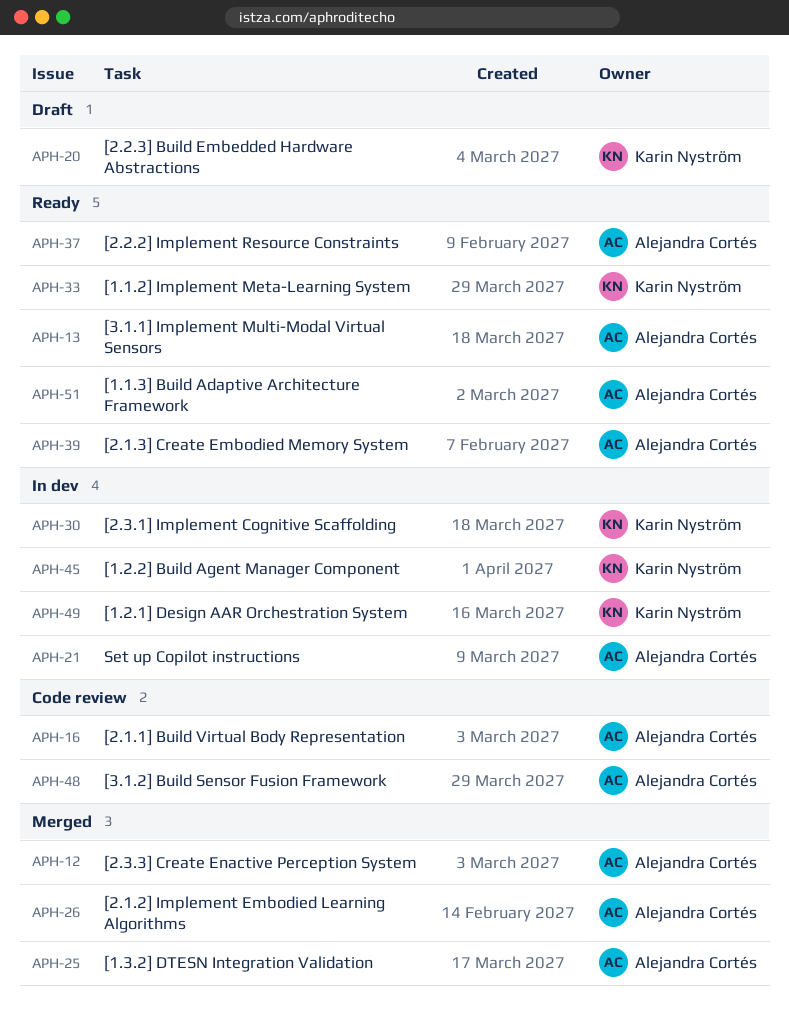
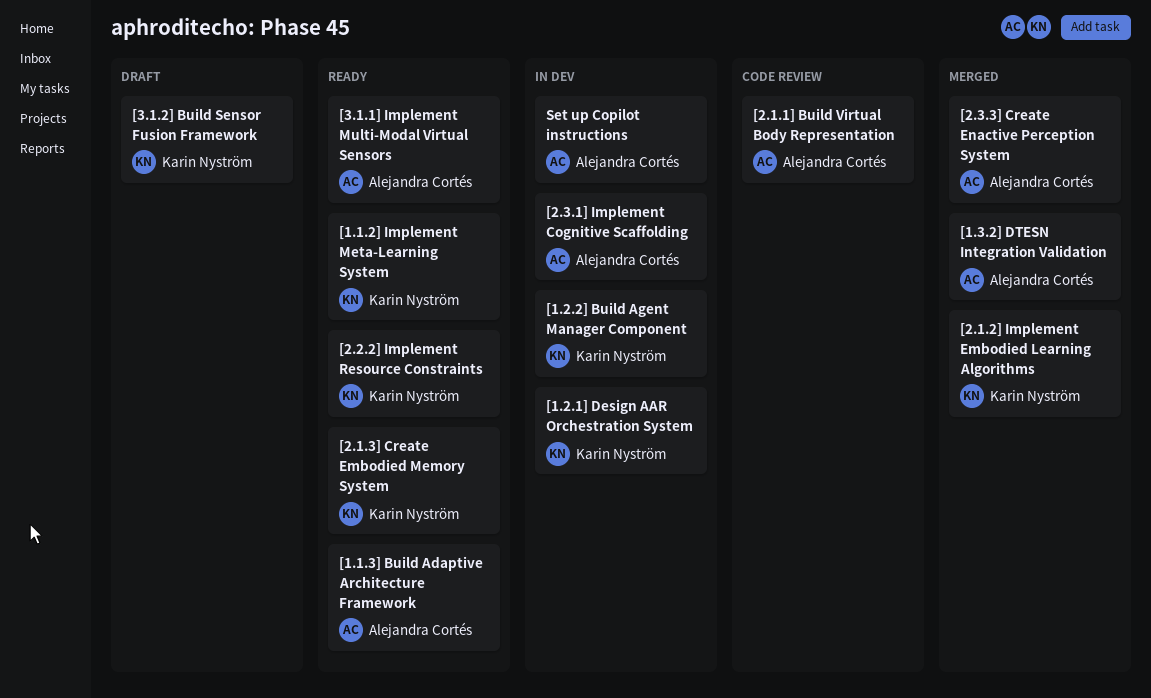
[2.1.2] Implement Embodied Learning Algorithms, owner: Alejandra Cortés -> Karin Nyström
[2.1.3] Create Embodied Memory System, owner: Alejandra Cortés -> Karin Nyström
[2.2.2] Implement Resource Constraints, owner: Alejandra Cortés -> Karin Nyström
[2.2.3] Build Embedded Hardware Abstractions: present -> none
[2.3.1] Implement Cognitive Scaffolding, owner: Karin Nyström -> Alejandra Cortés
[3.1.2] Build Sensor Fusion Framework, status: Code review -> Draft
[3.1.2] Build Sensor Fusion Framework, owner: Alejandra Cortés -> Karin Nyström

